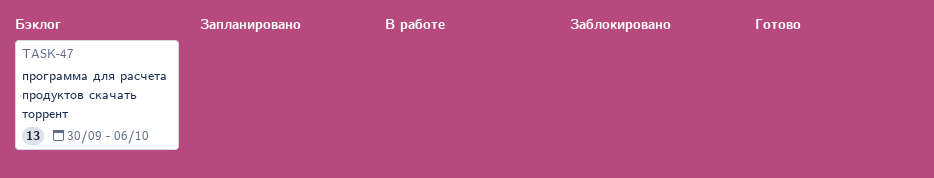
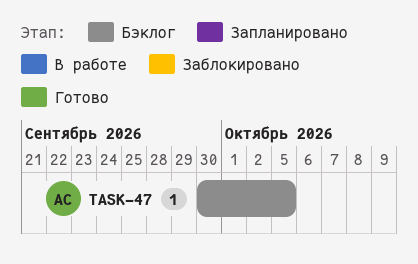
TASK-47, estimate: 13 -> 1
TASK-47, due: Oct 6 -> Oct 5

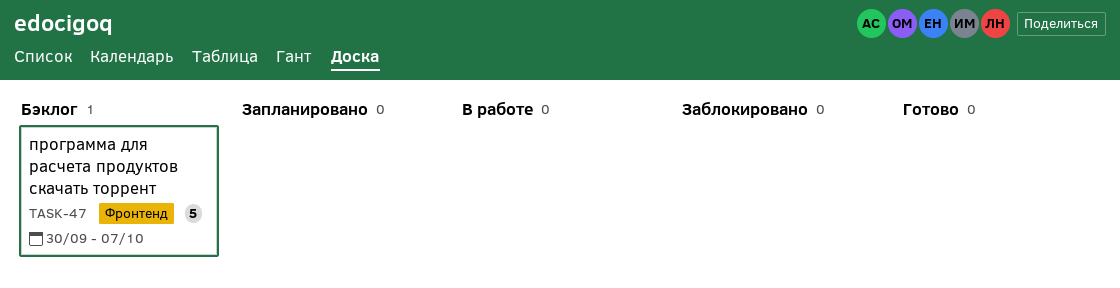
TASK-47, estimate: 1 -> 5
TASK-47, due: Oct 5 -> Oct 7

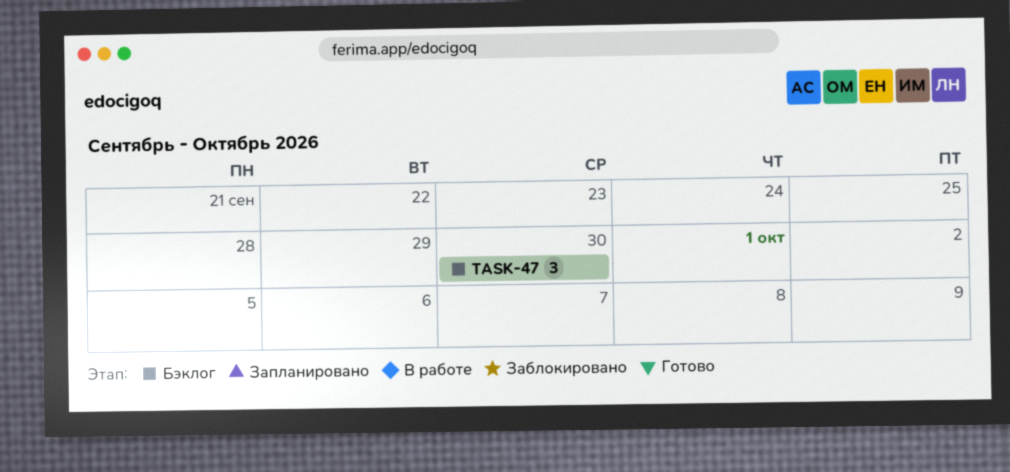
TASK-47, estimate: 5 -> 3
TASK-47, due: Oct 7 -> Sep 30

